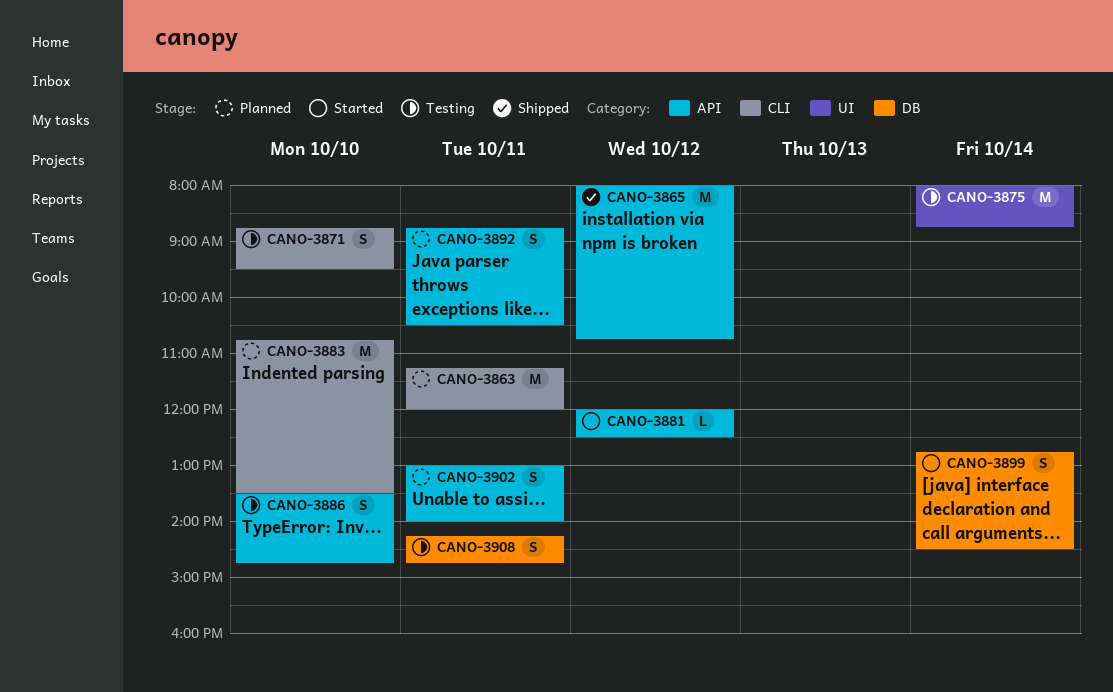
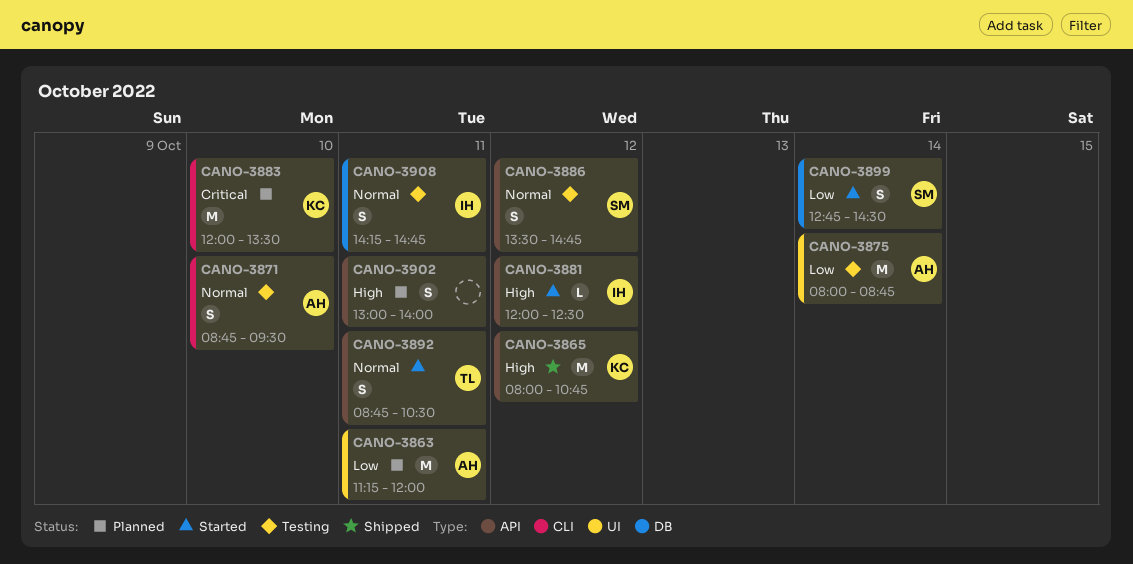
CANO-3863, label: CLI -> UI
CANO-3883, begins: 10:45 -> 12:00
CANO-3886, day: Oct 10 -> Oct 12
CANO-3892, status: Planned -> Started

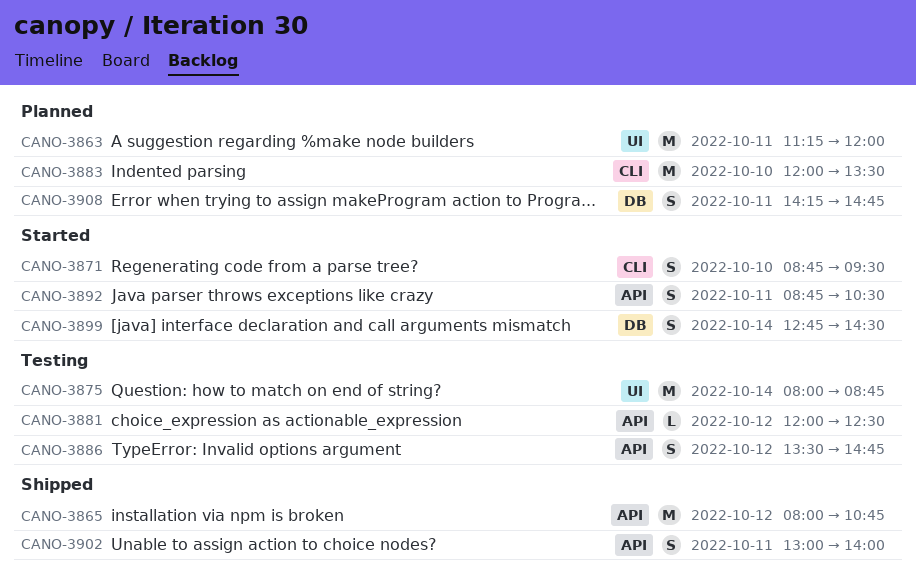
CANO-3871, status: Testing -> Started
CANO-3881, status: Started -> Testing
CANO-3902, status: Planned -> Shipped
CANO-3908, status: Testing -> Planned

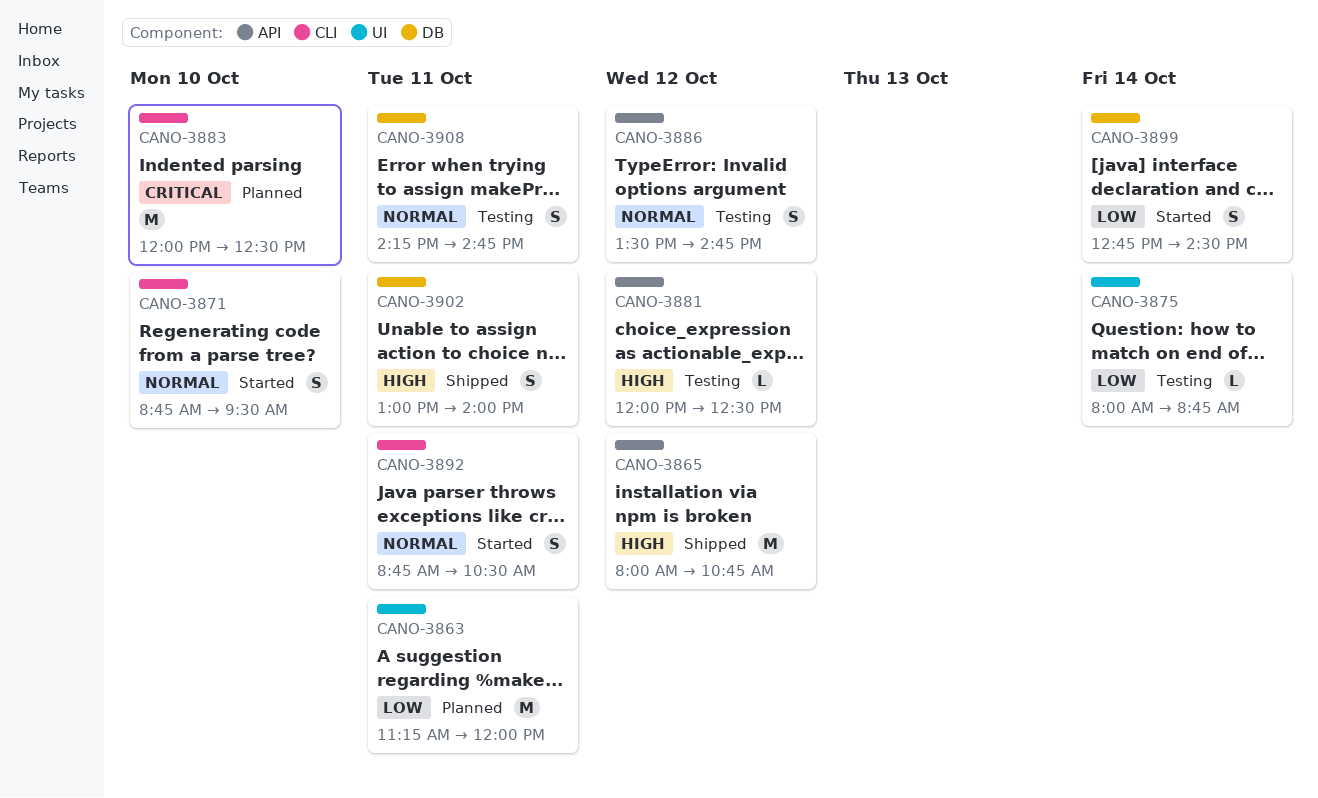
CANO-3875, estimate: M -> L
CANO-3883, ends: 13:30 -> 12:30
CANO-3892, label: API -> CLI
CANO-3902, label: API -> DB
CANO-3908, status: Planned -> Testing

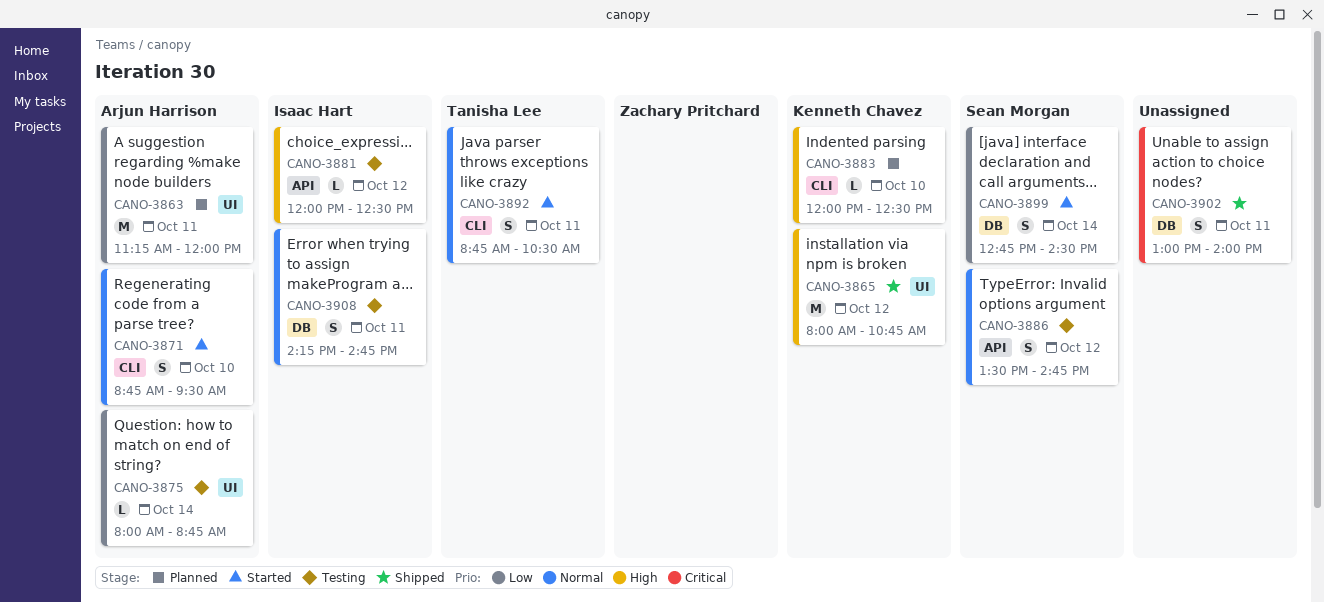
CANO-3865, label: API -> UI
CANO-3883, priority: Critical -> High
CANO-3883, estimate: M -> L
CANO-3902, priority: High -> Critical

